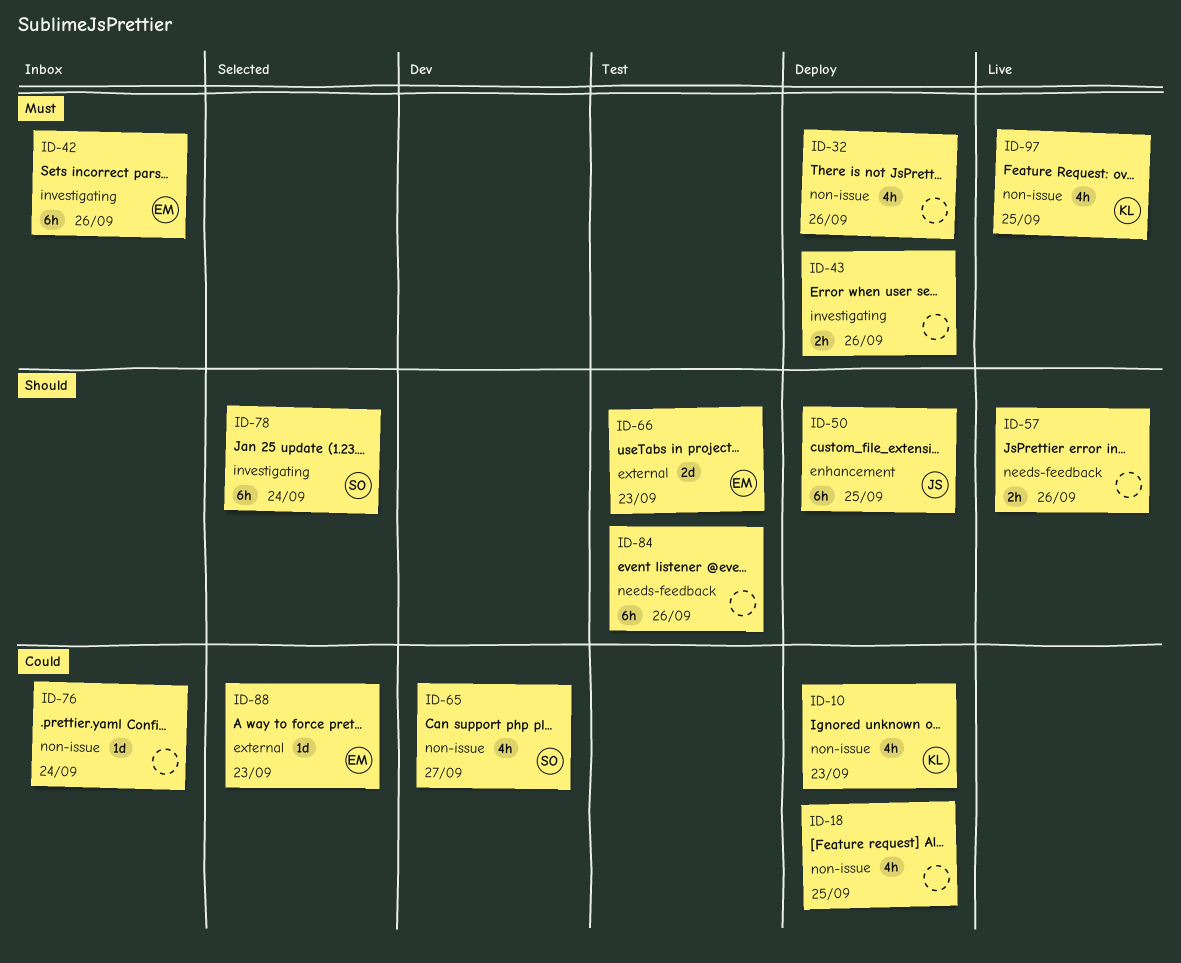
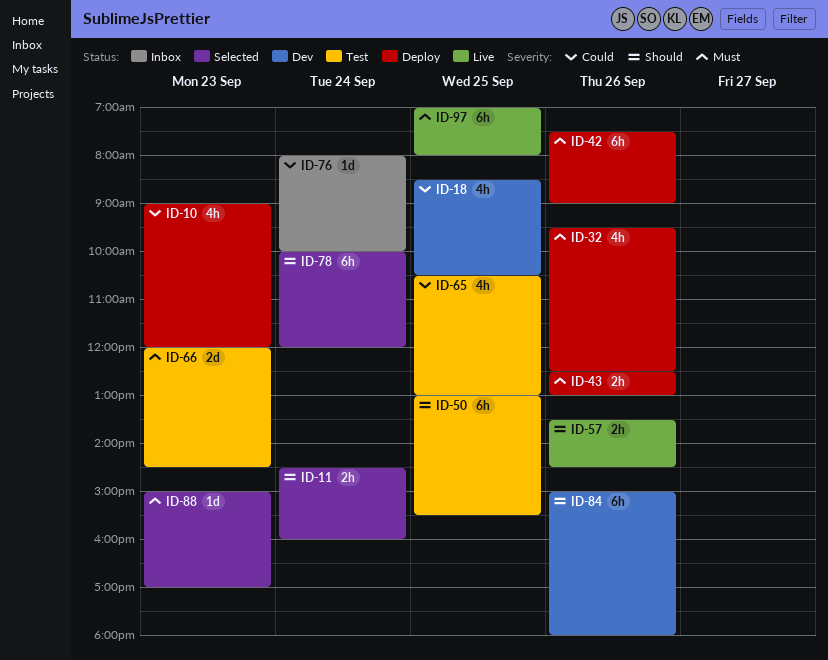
ID-11: none -> present
ID-18, status: Deploy -> Dev
ID-42, status: Inbox -> Deploy
ID-50, status: Deploy -> Test
ID-65, status: Dev -> Test
ID-65, day: Sep 27 -> Sep 25
ID-66, priority: Should -> Must
ID-84, status: Test -> Dev
ID-88, priority: Could -> Must
ID-97, estimate: 4h -> 6h

